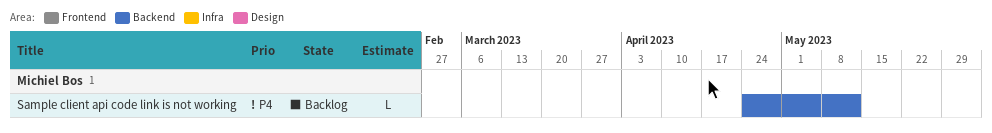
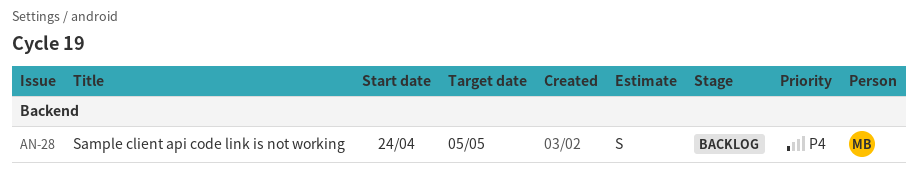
Sample client api code link is not working, estimate: L -> S
Sample client api code link is not working, due: May 12 -> May 5

